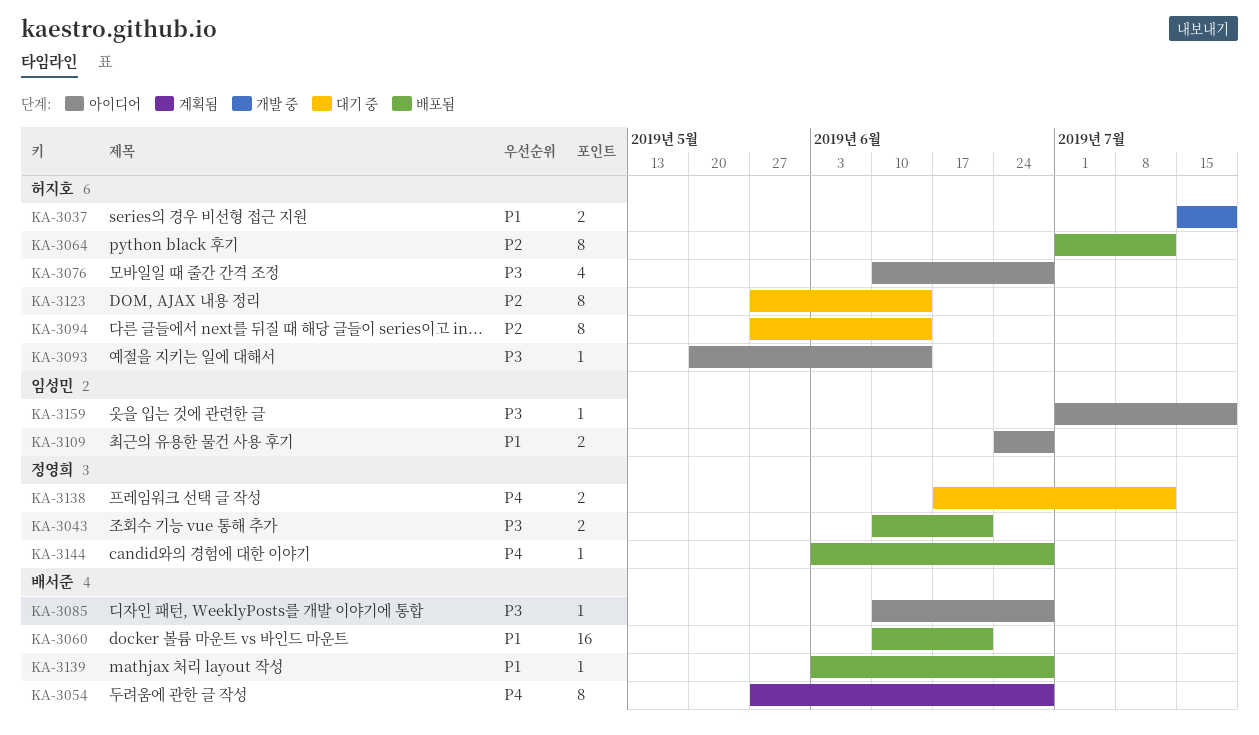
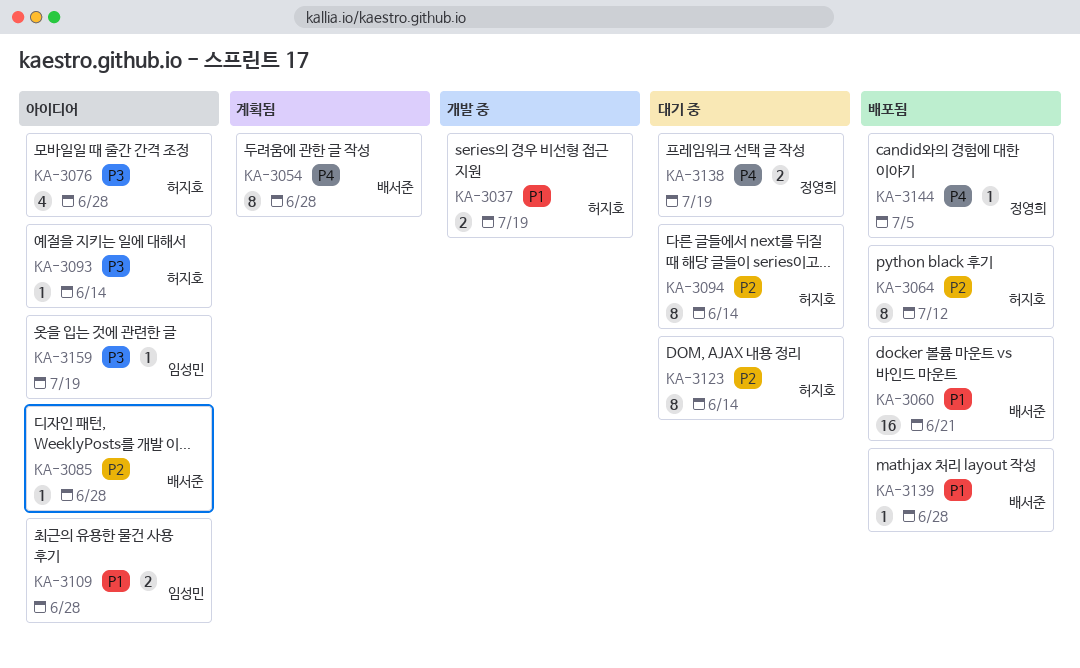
KA-3043: present -> none
KA-3085, priority: P3 -> P2
KA-3138, due: Jul 12 -> Jul 19
KA-3144, due: Jun 28 -> Jul 5

